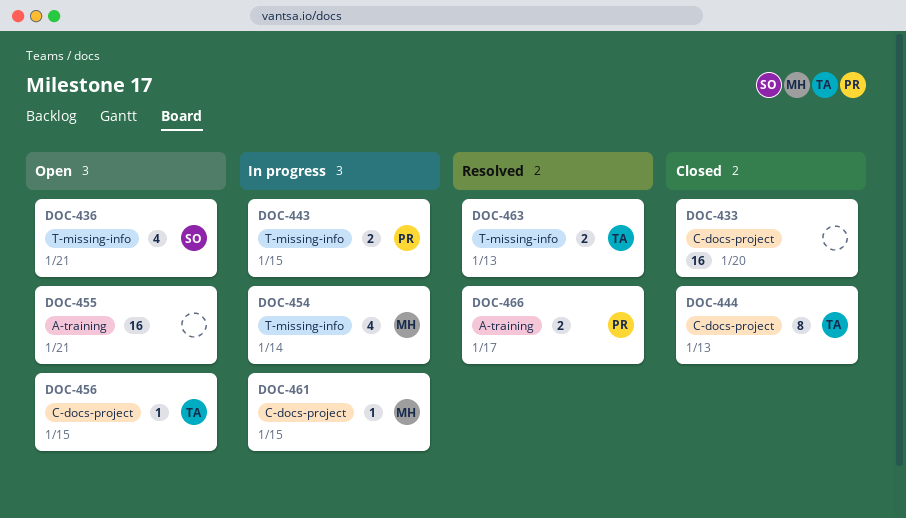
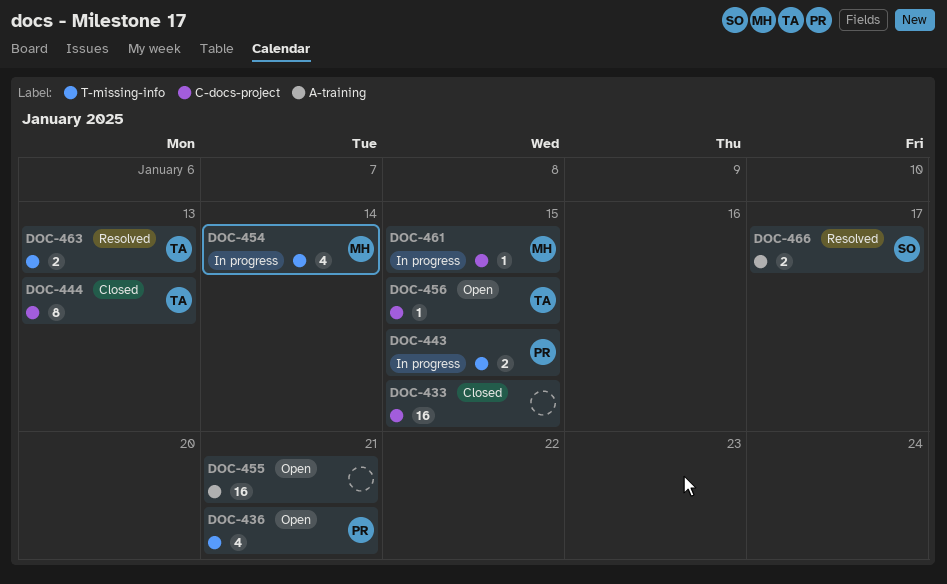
DOC-433, due: Jan 20 -> Jan 15
DOC-436, owner: SO -> PR
DOC-466, owner: PR -> SO

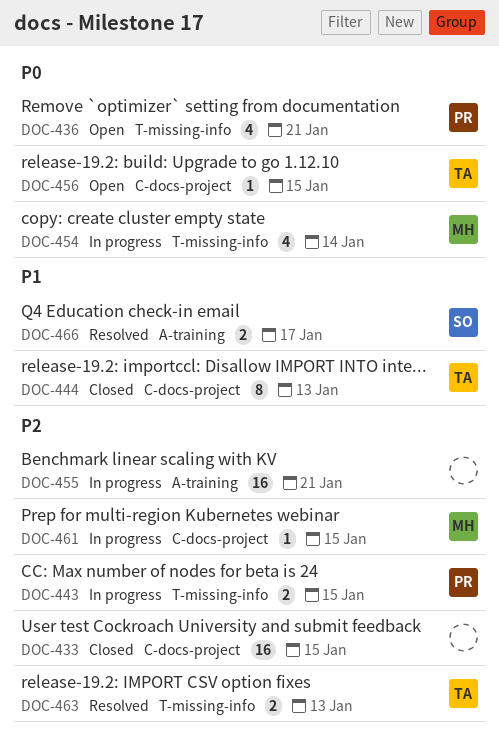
DOC-455, status: Open -> In progress

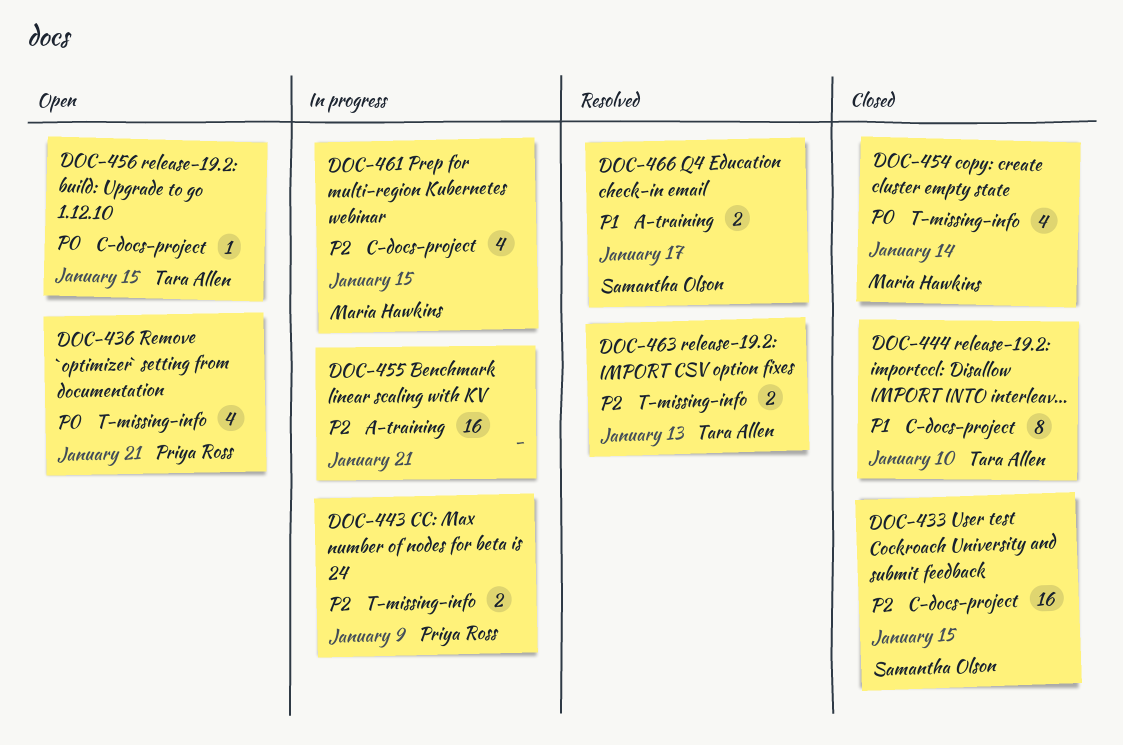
DOC-433, owner: none -> Samantha Olson
DOC-443, due: Jan 15 -> Jan 9
DOC-444, due: Jan 13 -> Jan 10
DOC-454, status: In progress -> Closed
DOC-461, estimate: 1 -> 4

